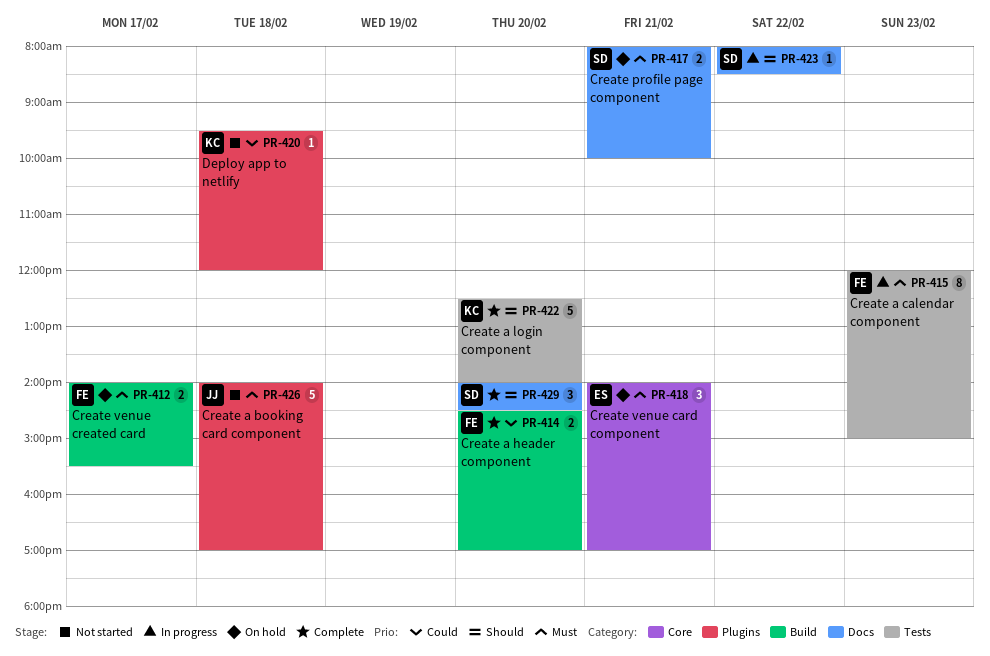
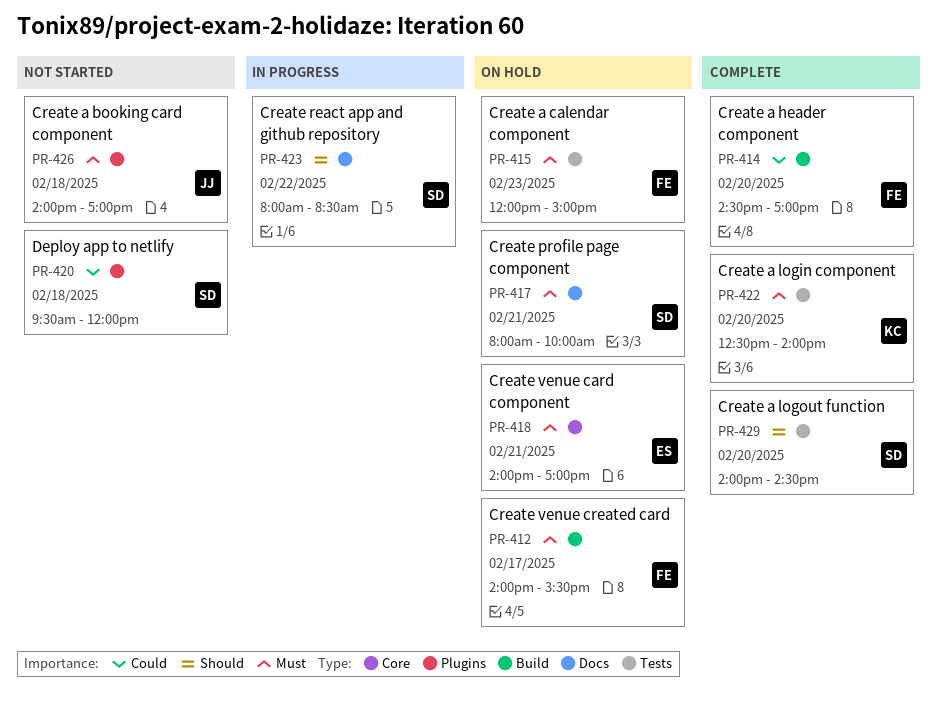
PR-415, status: In progress -> On hold
PR-420, owner: KC -> SD
PR-422, priority: Should -> Must
PR-429, label: Docs -> Tests

